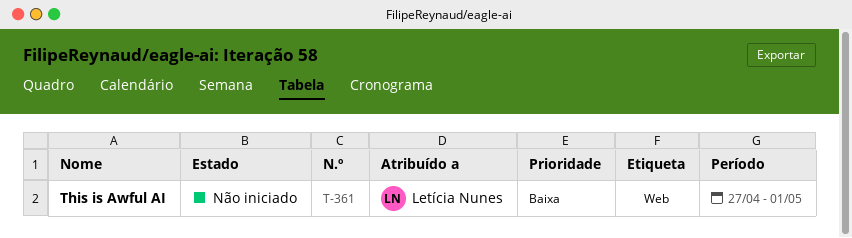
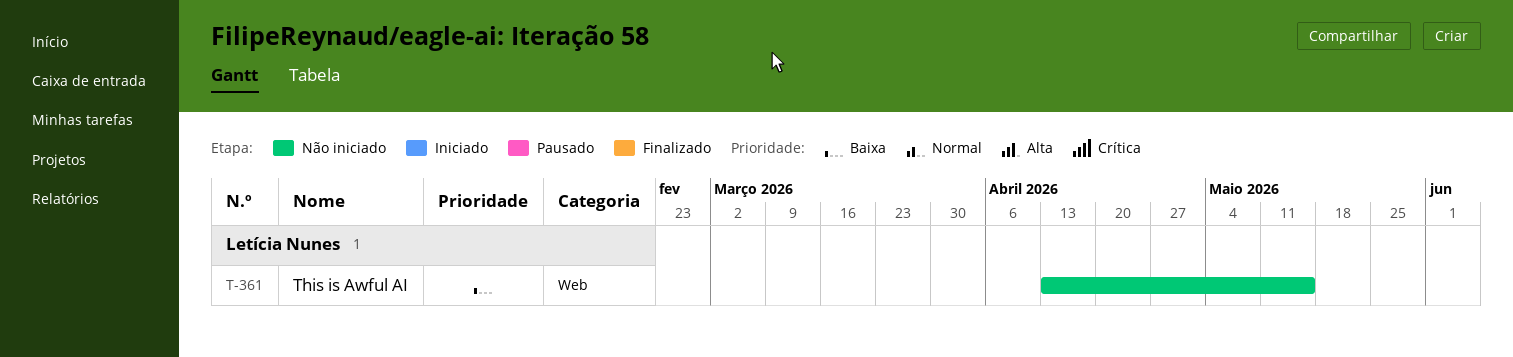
T-361, start: Apr 27 -> Apr 13
T-361, due: May 1 -> May 15

